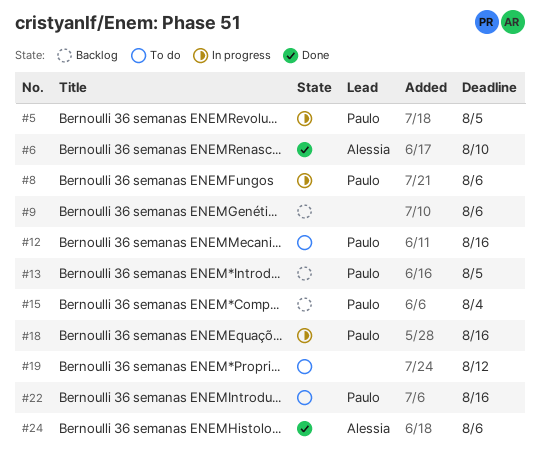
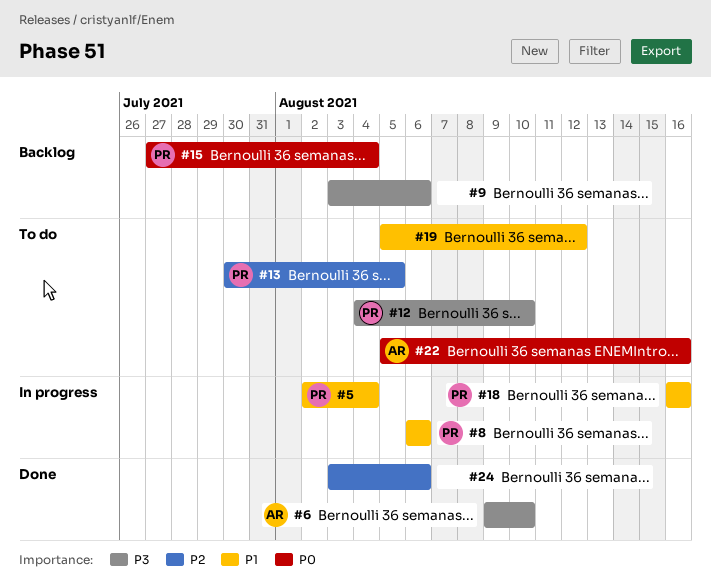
#5, due: Aug 5 -> Aug 4
#12, due: Aug 16 -> Aug 10
#13, status: Backlog -> To do
#22, owner: Paulo -> Alessia
#24, owner: Alessia -> none

